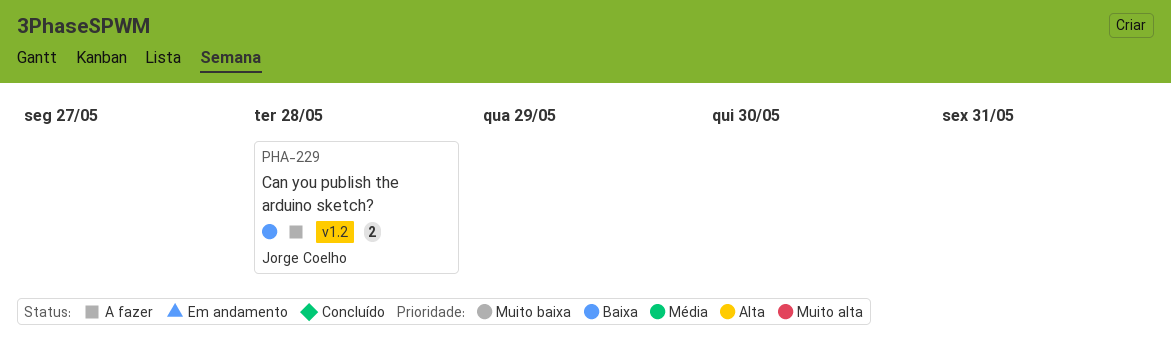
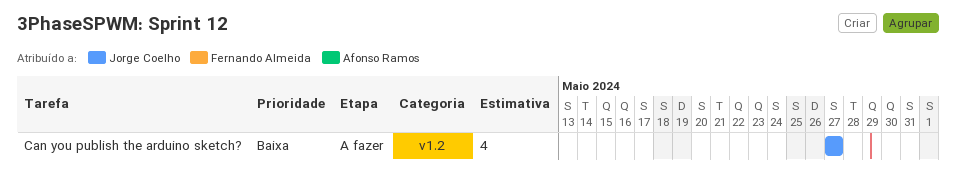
Can you publish the arduino sketch?, estimate: 2 -> 4
Can you publish the arduino sketch?, due: May 28 -> May 27

